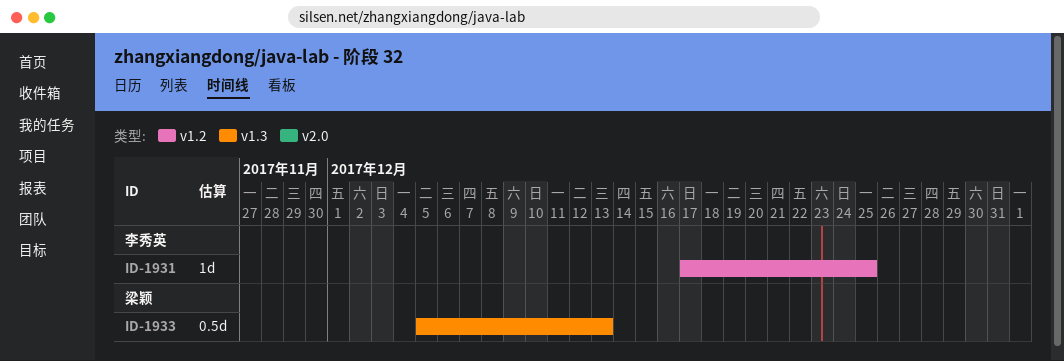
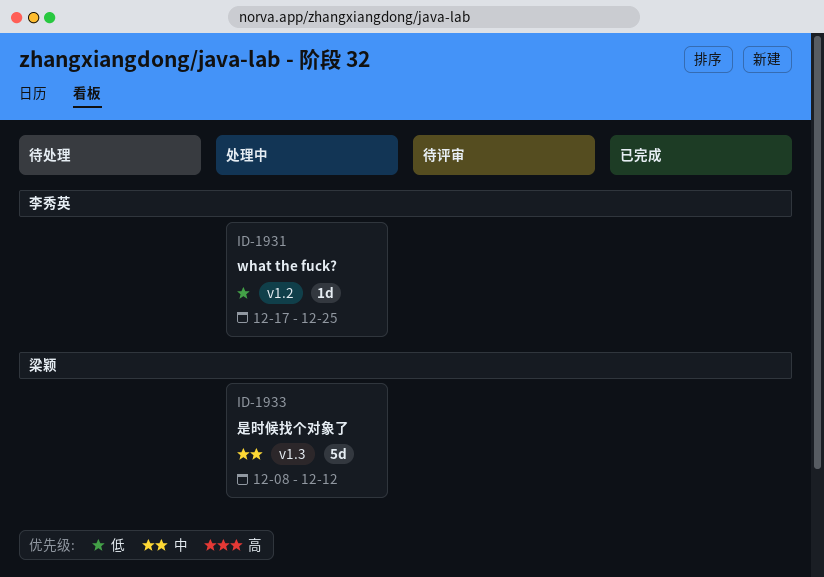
ID-1933, estimate: 0.5d -> 5d
ID-1933, start: Dec 5 -> Dec 8
ID-1933, due: Dec 13 -> Dec 12

